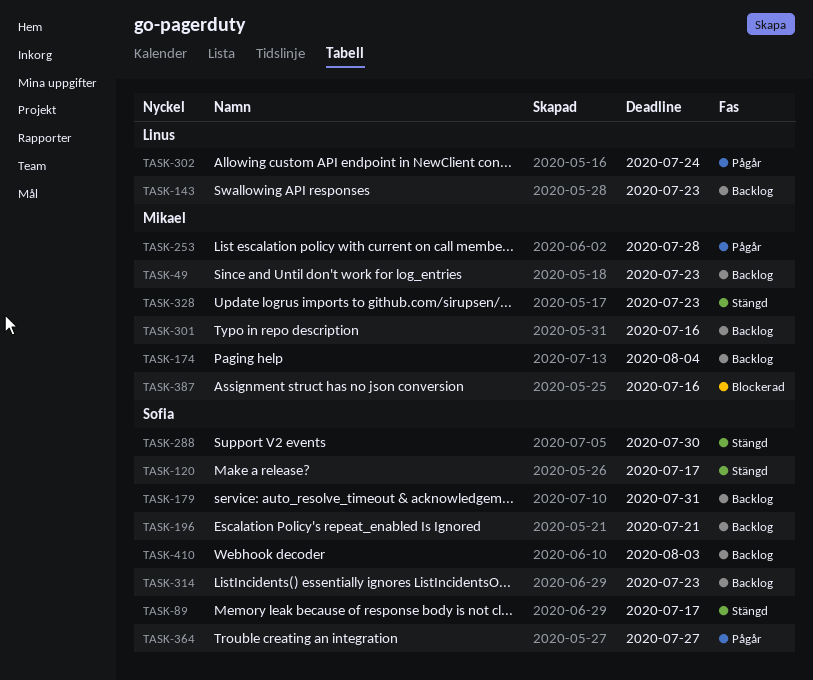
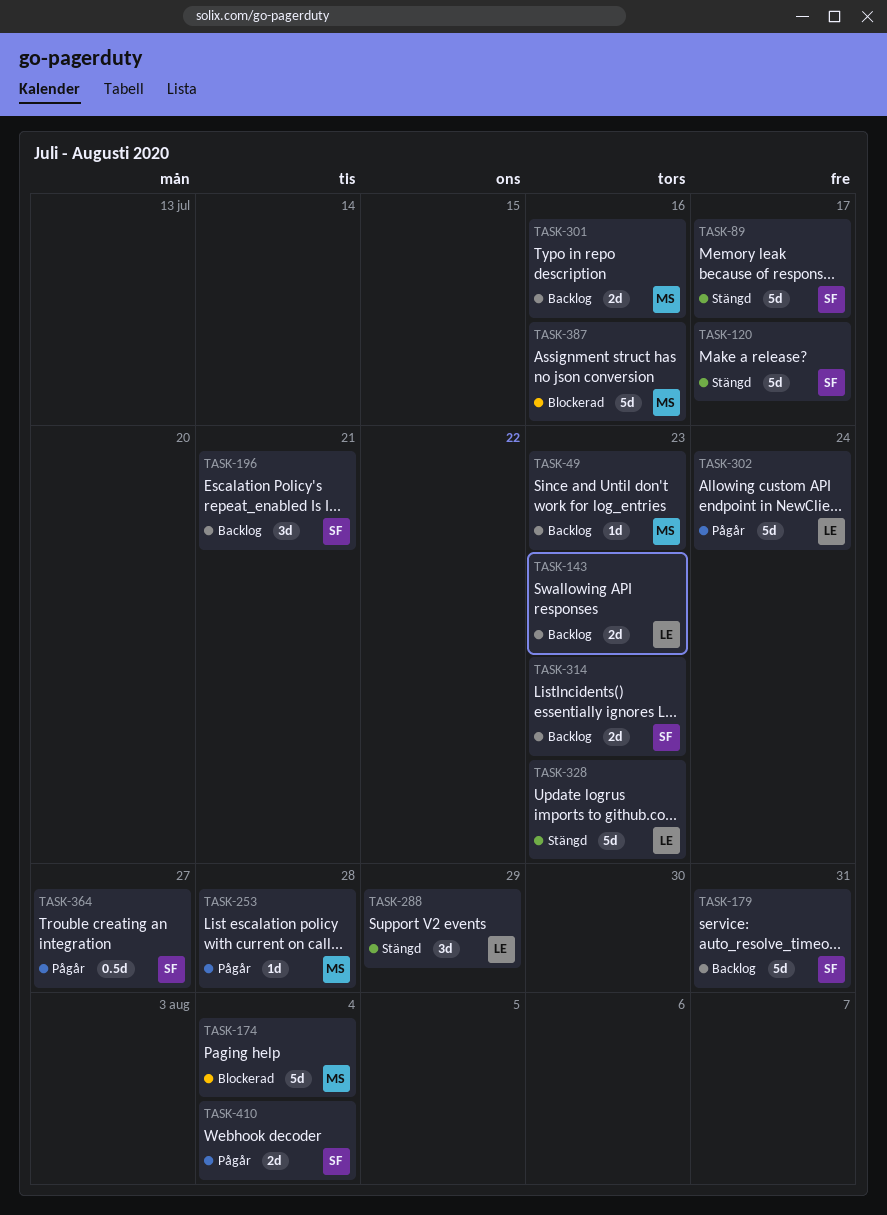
TASK-174, status: Backlog -> Blockerad
TASK-288, owner: Sofia -> Linus
TASK-288, due: Jul 30 -> Jul 29
TASK-328, owner: Mikael -> Linus
TASK-410, status: Backlog -> Pågår
TASK-410, due: Aug 3 -> Aug 4

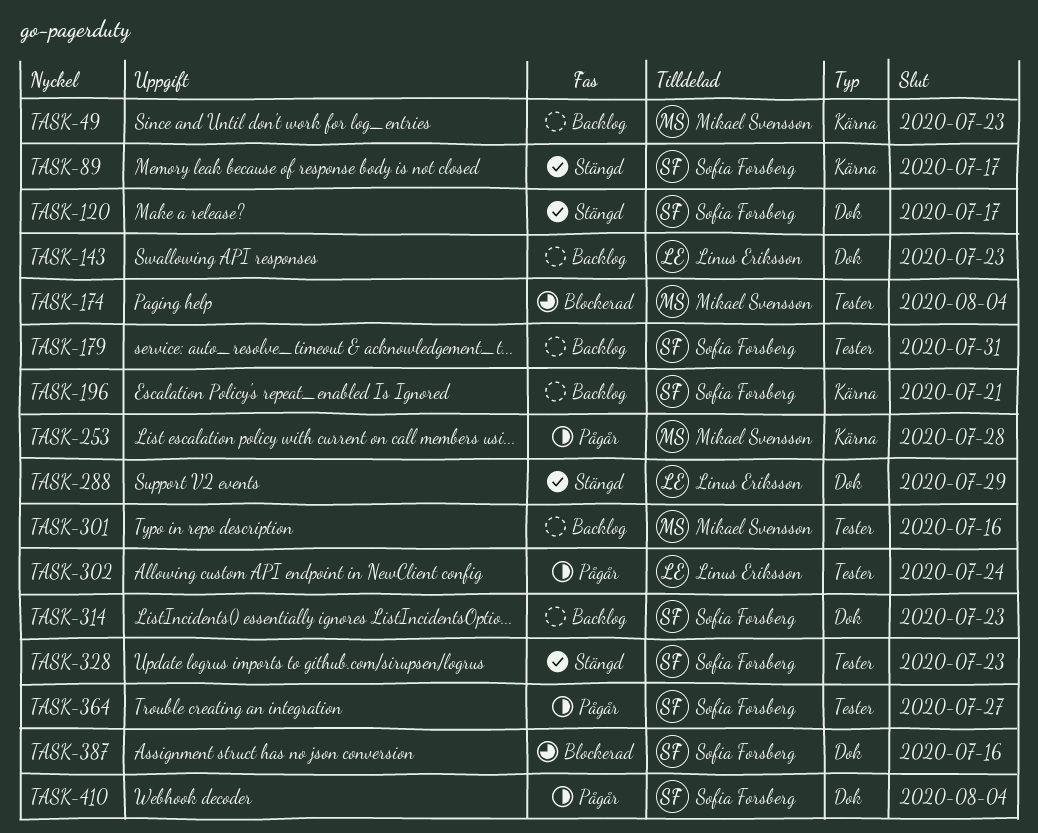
TASK-328, owner: Linus Eriksson -> Sofia Forsberg
TASK-387, owner: Mikael Svensson -> Sofia Forsberg

